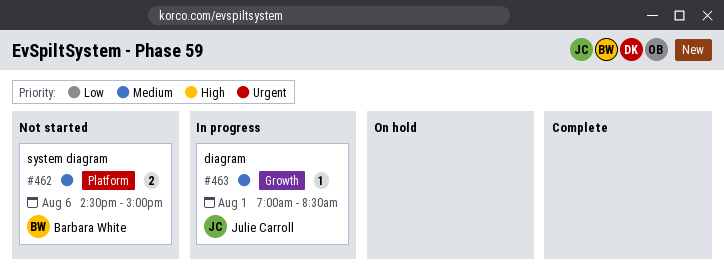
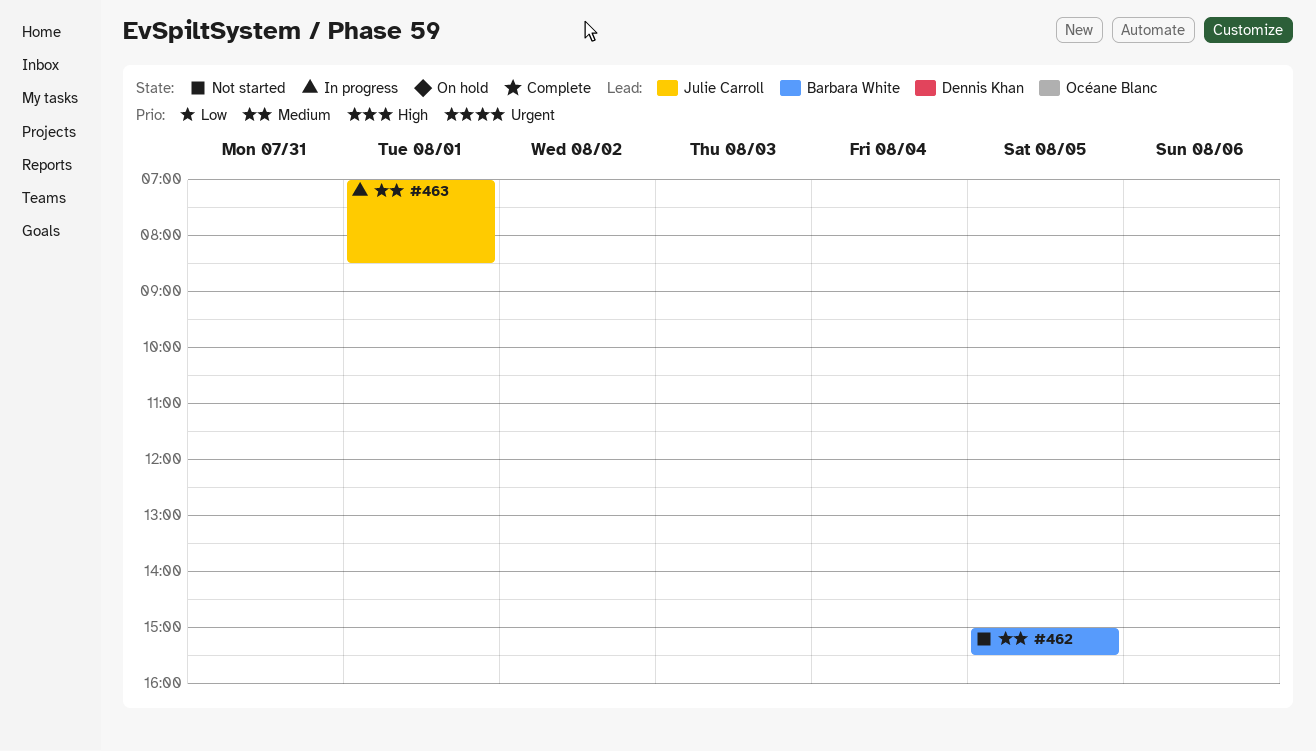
#462, day: Aug 6 -> Aug 5
#462, begins: 14:30 -> 15:00
#462, ends: 15:00 -> 15:30

